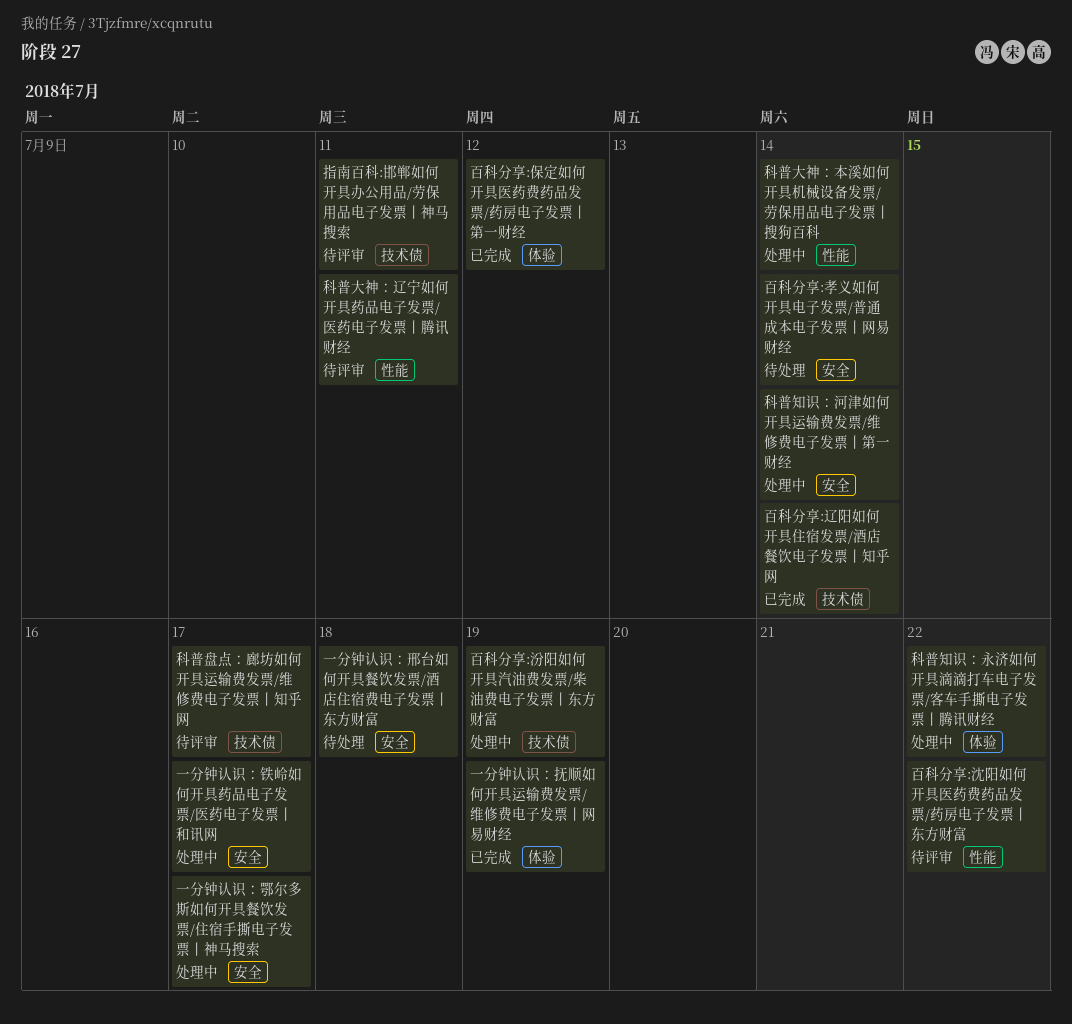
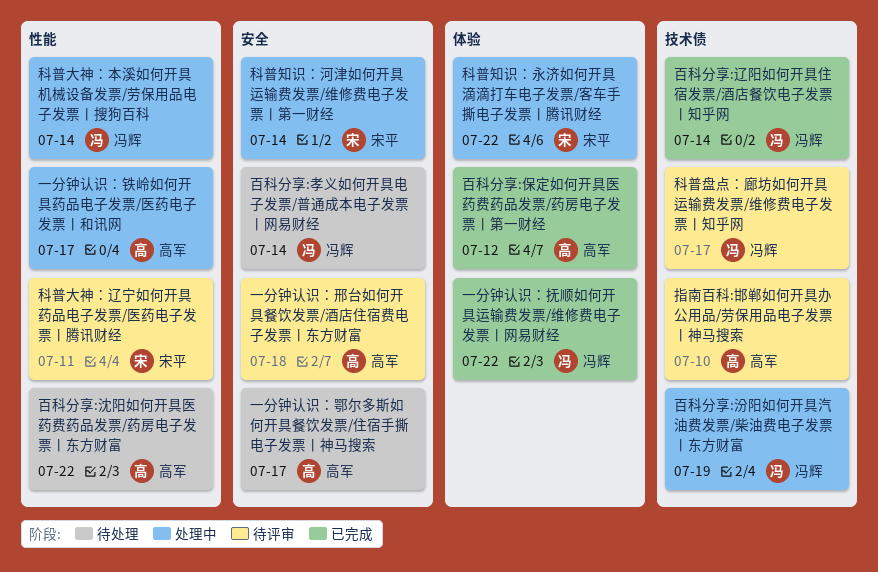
一分钟认识：抚顺如何开具运输费发票/维修费电子发票丨网易财经, due: Jul 19 -> Jul 22
一分钟认识：邢台如何开具餐饮发票/酒店住宿费电子发票丨东方财富, status: 待处理 -> 待评审
一分钟认识：鄂尔多斯如何开具餐饮发票/住宿手撕电子发票丨神马搜索, status: 处理中 -> 待处理
一分钟认识：铁岭如何开具药品电子发票/医药电子发票丨和讯网, label: 安全 -> 性能
指南百科:邯郸如何开具办公用品/劳保用品电子发票丨神马搜索, due: Jul 11 -> Jul 10
百科分享:沈阳如何开具医药费药品发票/药房电子发票丨东方财富, status: 待评审 -> 待处理

